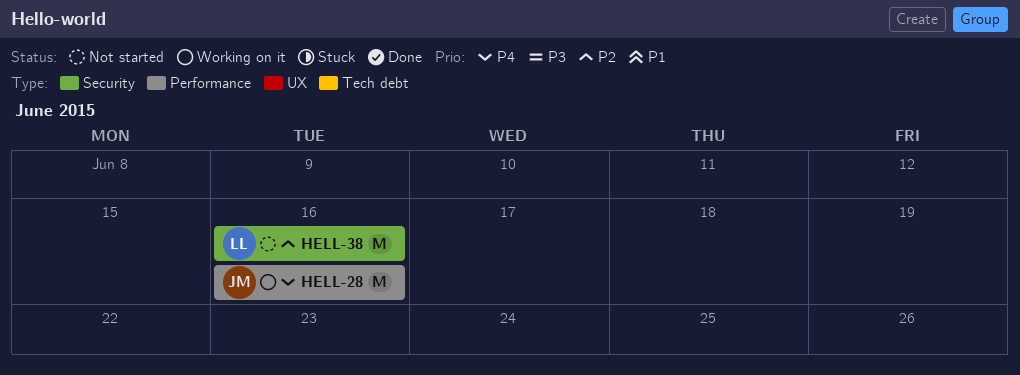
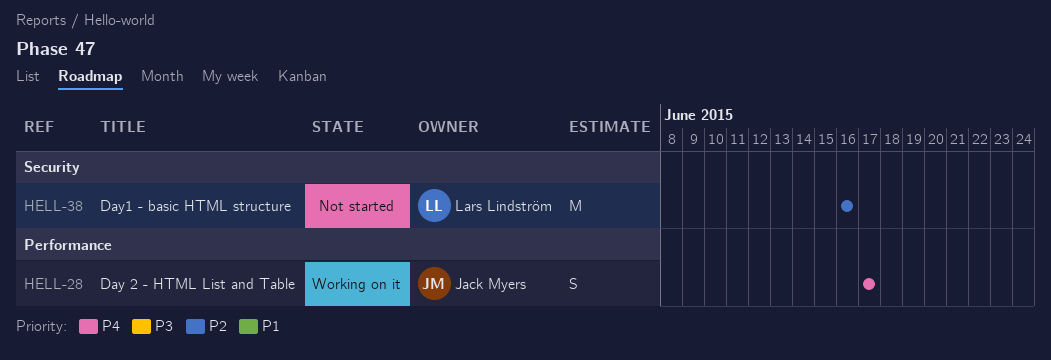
HELL-28, estimate: M -> S
HELL-28, start: Jun 16 -> Jun 17
HELL-28, due: Jun 16 -> Jun 17

